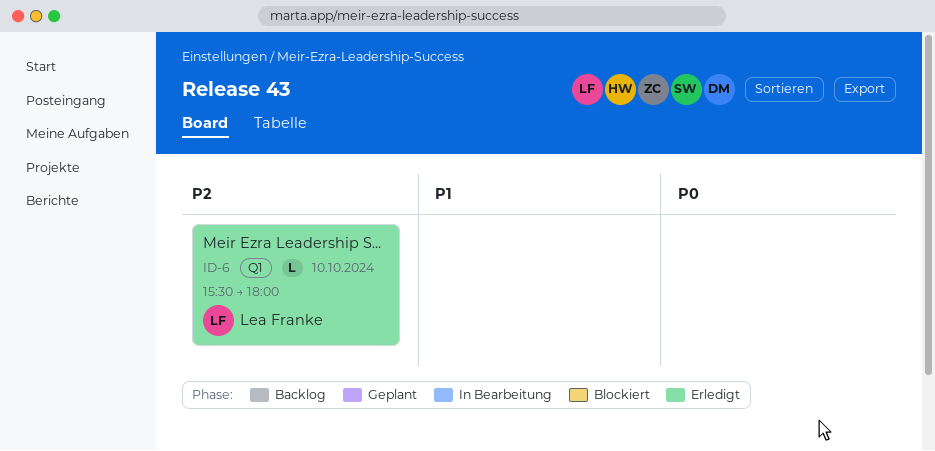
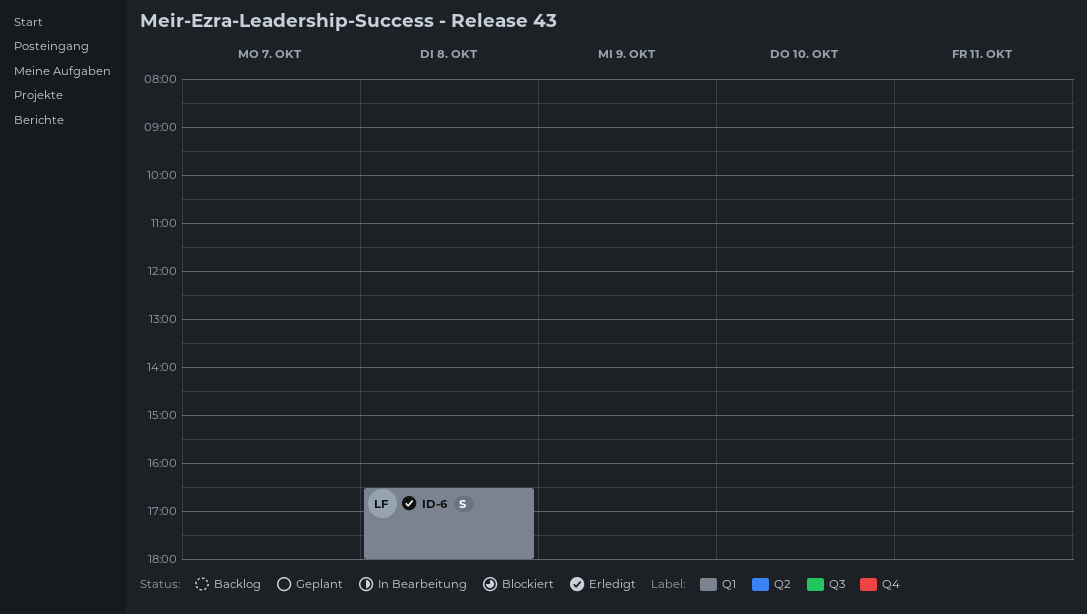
ID-6, estimate: L -> S
ID-6, day: Oct 10 -> Oct 8
ID-6, begins: 15:30 -> 16:30

